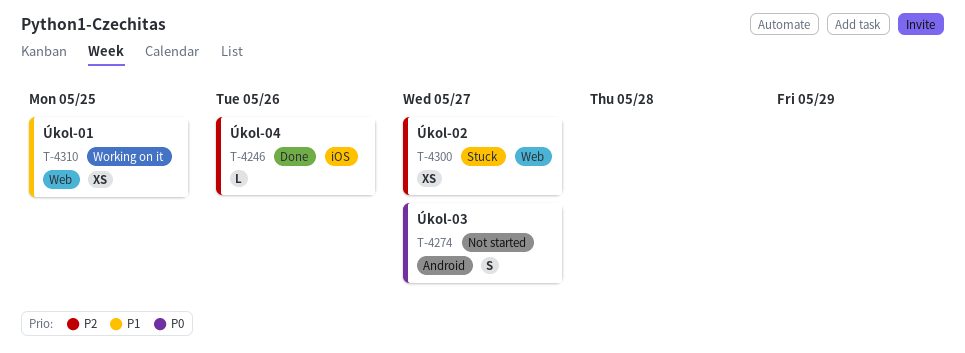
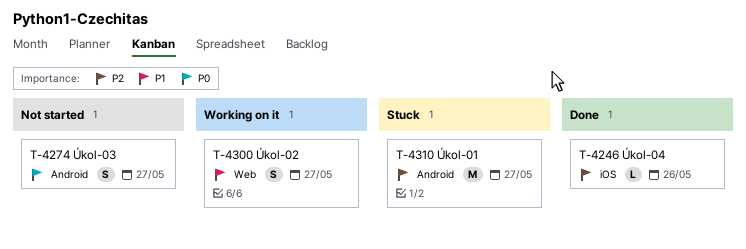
T-4300, status: Stuck -> Working on it
T-4300, priority: P2 -> P1
T-4300, estimate: XS -> S
T-4310, status: Working on it -> Stuck
T-4310, priority: P1 -> P2
T-4310, label: Web -> Android
T-4310, estimate: XS -> M
T-4310, due: May 25 -> May 27

